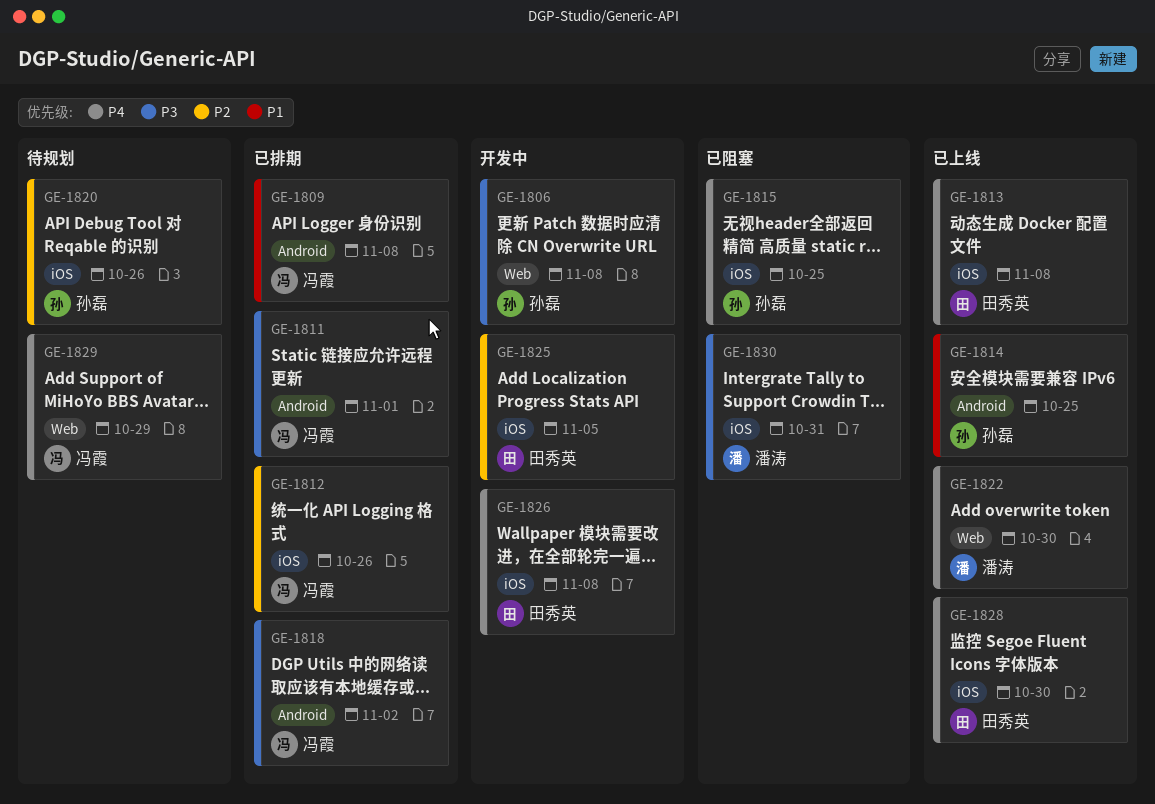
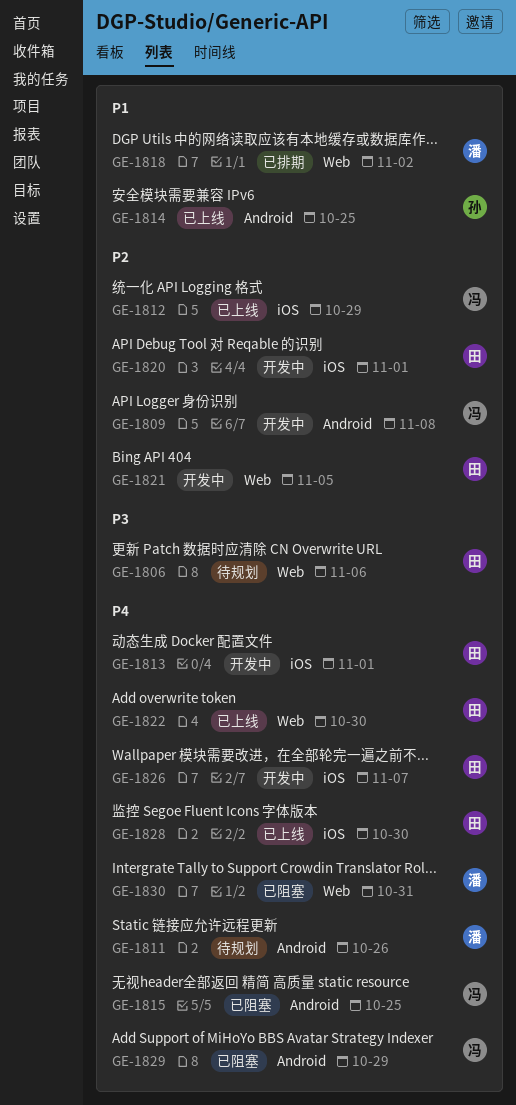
GE-1806, status: 开发中 -> 待规划
GE-1806, owner: 孙磊 -> 田秀英
GE-1806, due: Nov 8 -> Nov 6
GE-1809, status: 已排期 -> 开发中
GE-1809, priority: P1 -> P2
GE-1811, status: 已排期 -> 待规划
GE-1811, owner: 冯霞 -> 潘涛
GE-1811, priority: P3 -> P4
GE-1811, due: Nov 1 -> Oct 26
GE-1812, status: 已排期 -> 已上线
GE-1812, due: Oct 26 -> Oct 29
GE-1813, status: 已上线 -> 开发中
GE-1813, due: Nov 8 -> Nov 1
GE-1815, owner: 孙磊 -> 冯霞
GE-1815, label: iOS -> Android
GE-1818, owner: 冯霞 -> 潘涛
GE-1818, priority: P3 -> P1
GE-1818, label: Android -> Web
GE-1820, status: 待规划 -> 开发中
GE-1820, owner: 孙磊 -> 田秀英
GE-1820, due: Oct 26 -> Nov 1
GE-1821: none -> present
GE-1822, owner: 潘涛 -> 田秀英
GE-1825: present -> none
GE-1826, due: Nov 8 -> Nov 7
GE-1829, status: 待规划 -> 已阻塞
GE-1829, label: Web -> Android
GE-1830, priority: P3 -> P4
GE-1830, label: iOS -> Web

